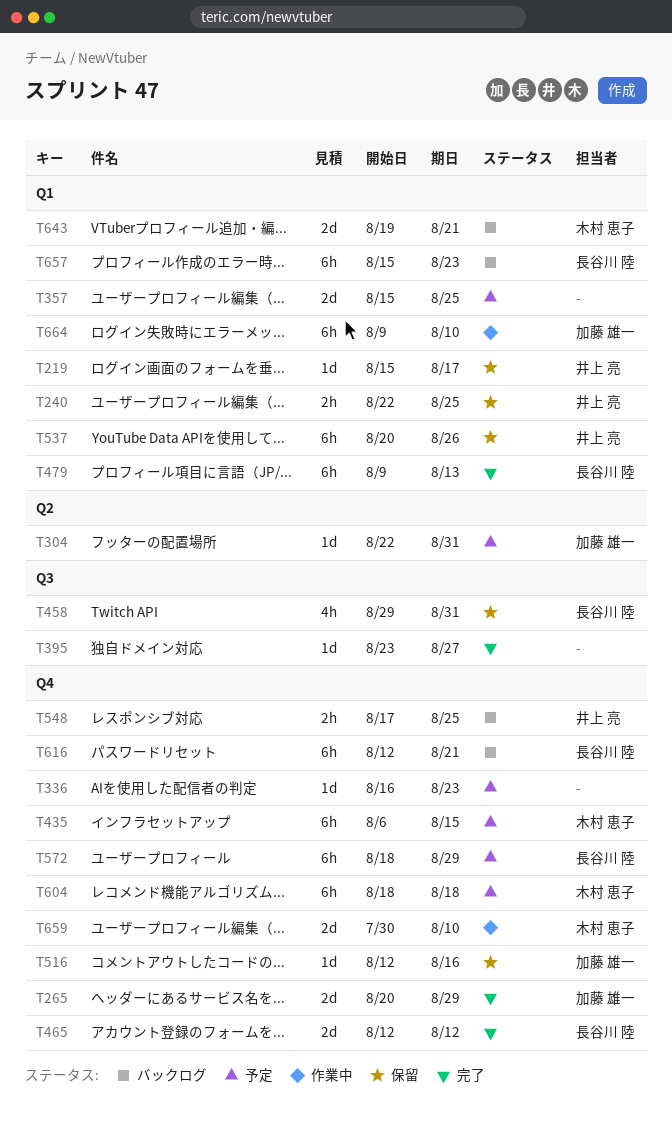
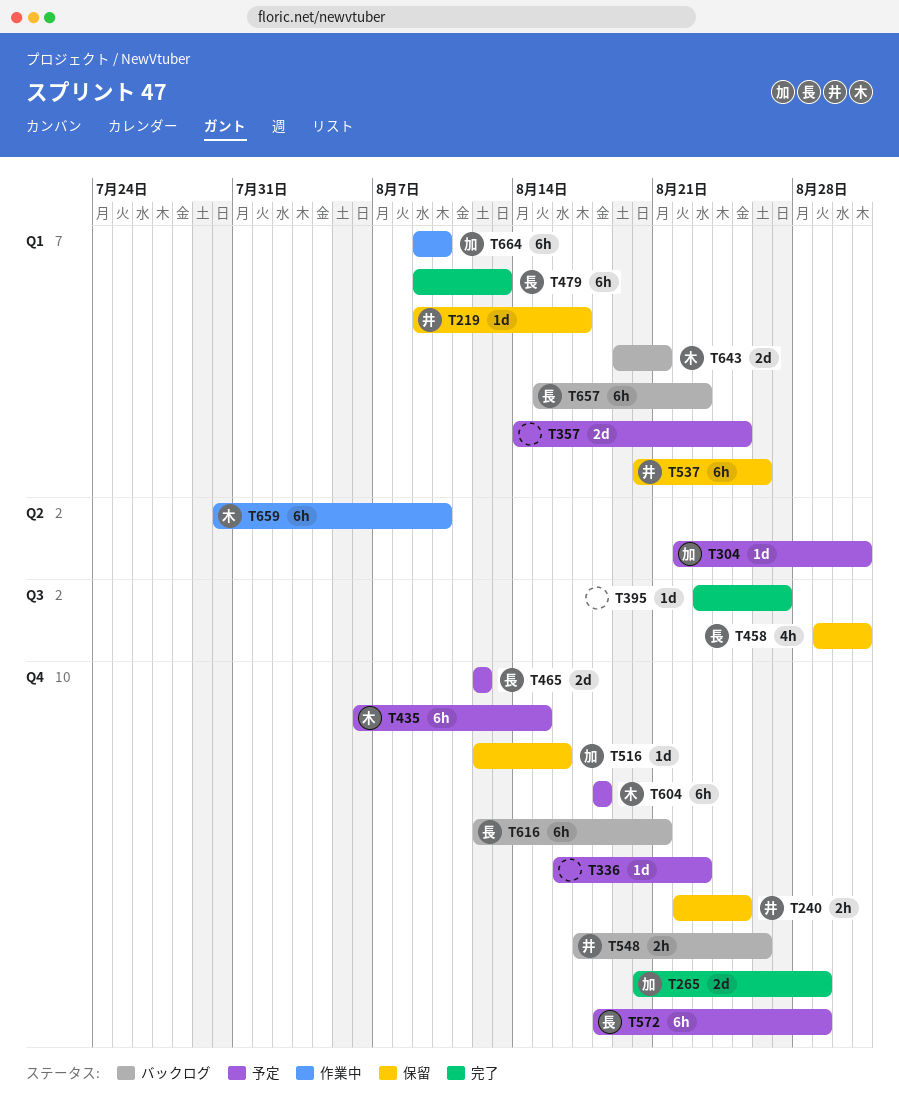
T219, start: Aug 15 -> Aug 9
T240, label: Q1 -> Q4
T357, start: Aug 15 -> Aug 14
T465, status: 完了 -> 予定
T548, due: Aug 25 -> Aug 26
T659, label: Q4 -> Q2
T659, estimate: 2d -> 6h

